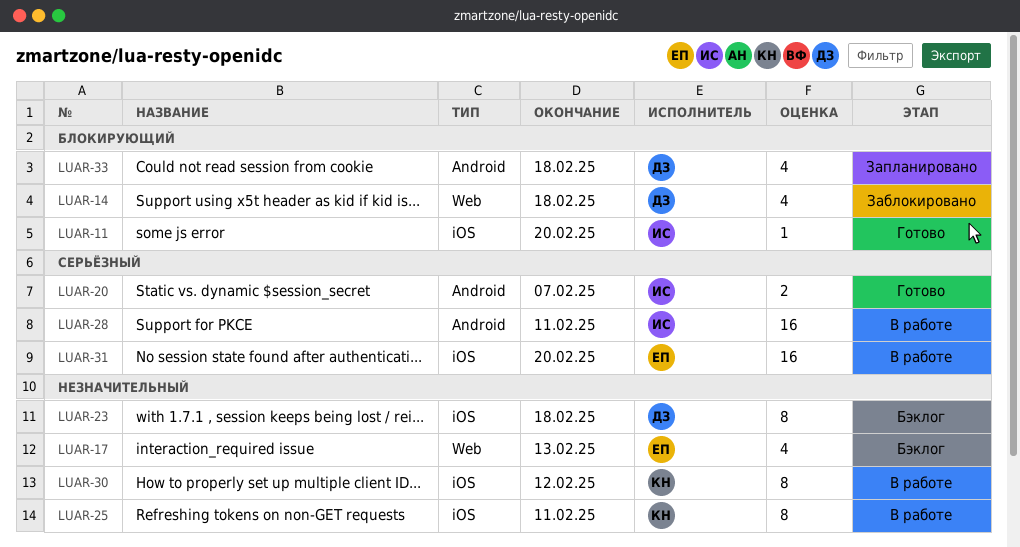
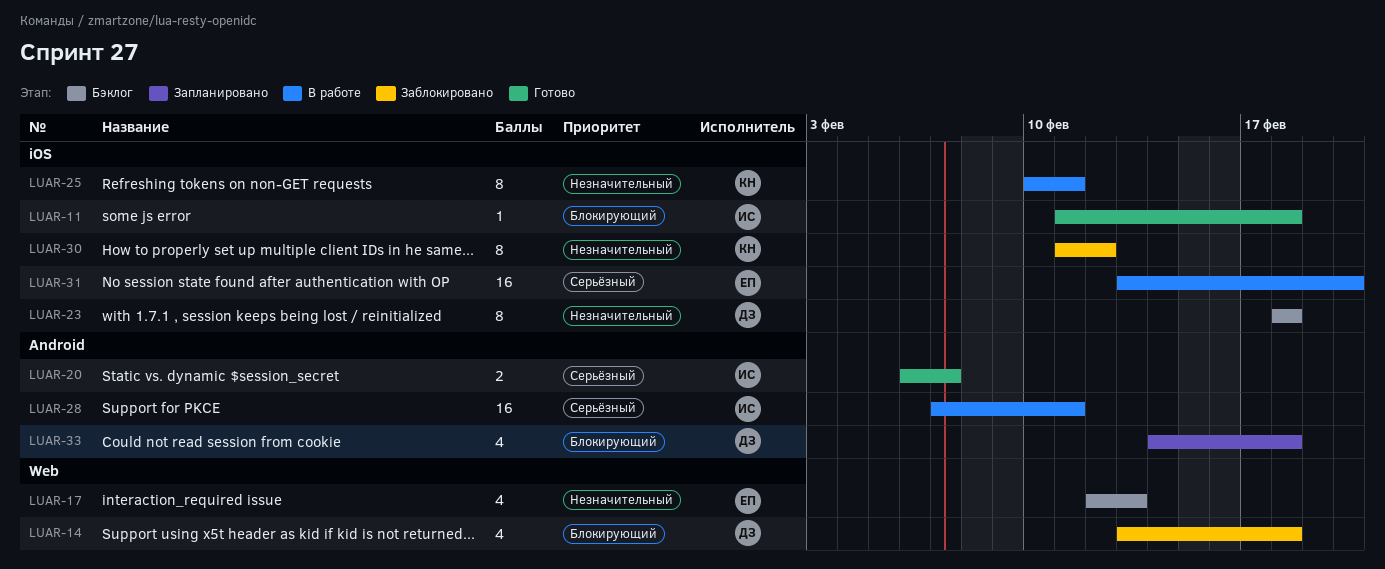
LUAR-11, due: Feb 20 -> Feb 18
LUAR-30, status: В работе -> Заблокировано

